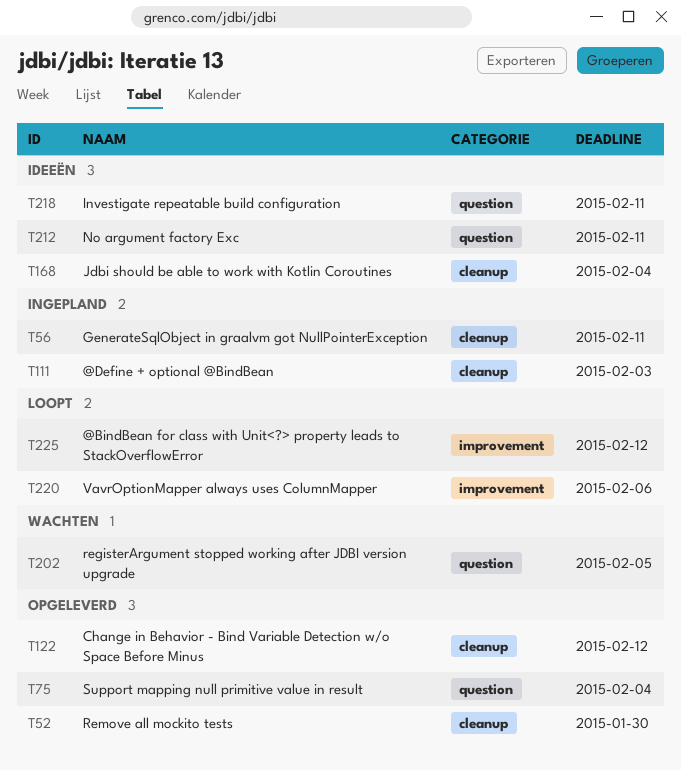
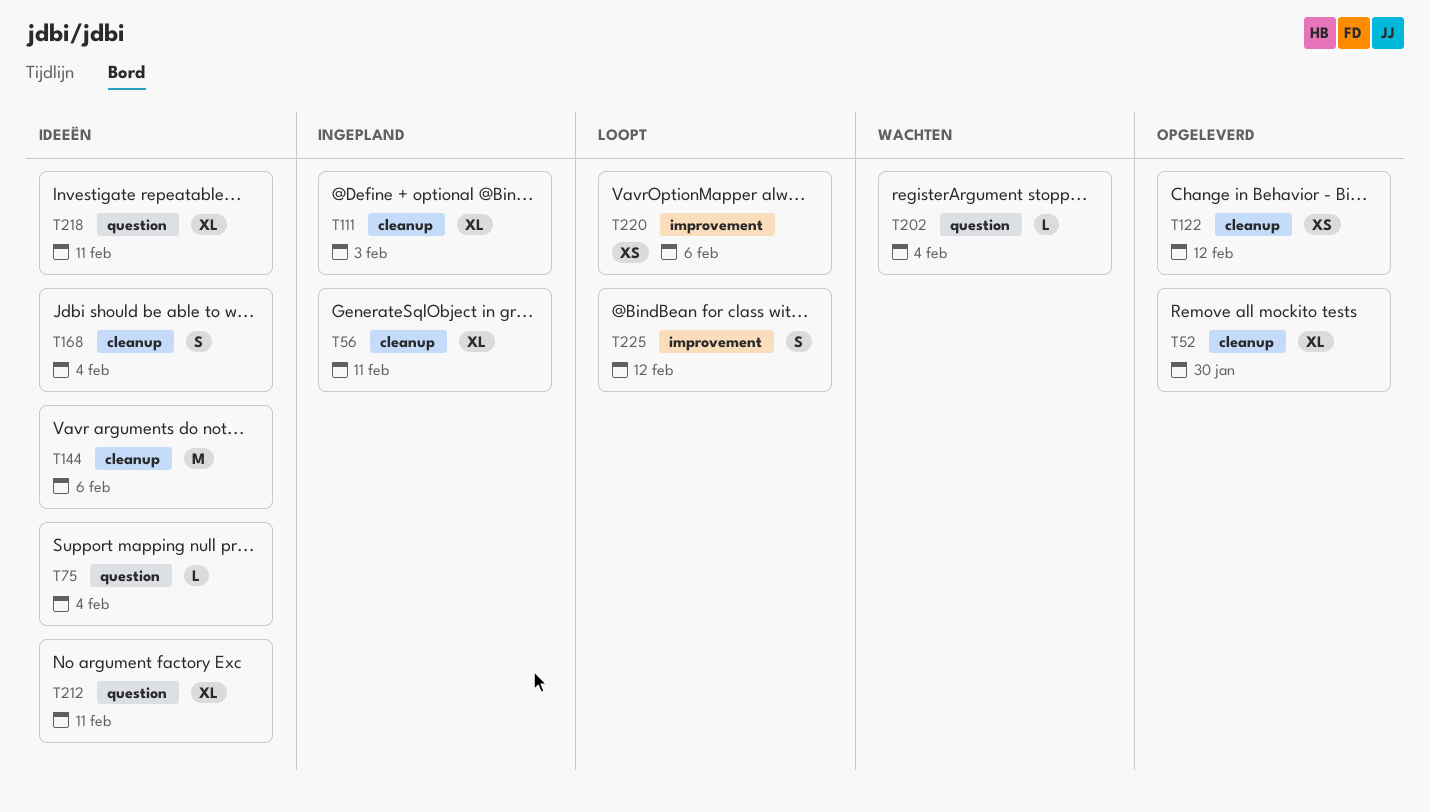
T75, status: Opgeleverd -> Ideeën
T144: none -> present
T202, due: Feb 5 -> Feb 4

